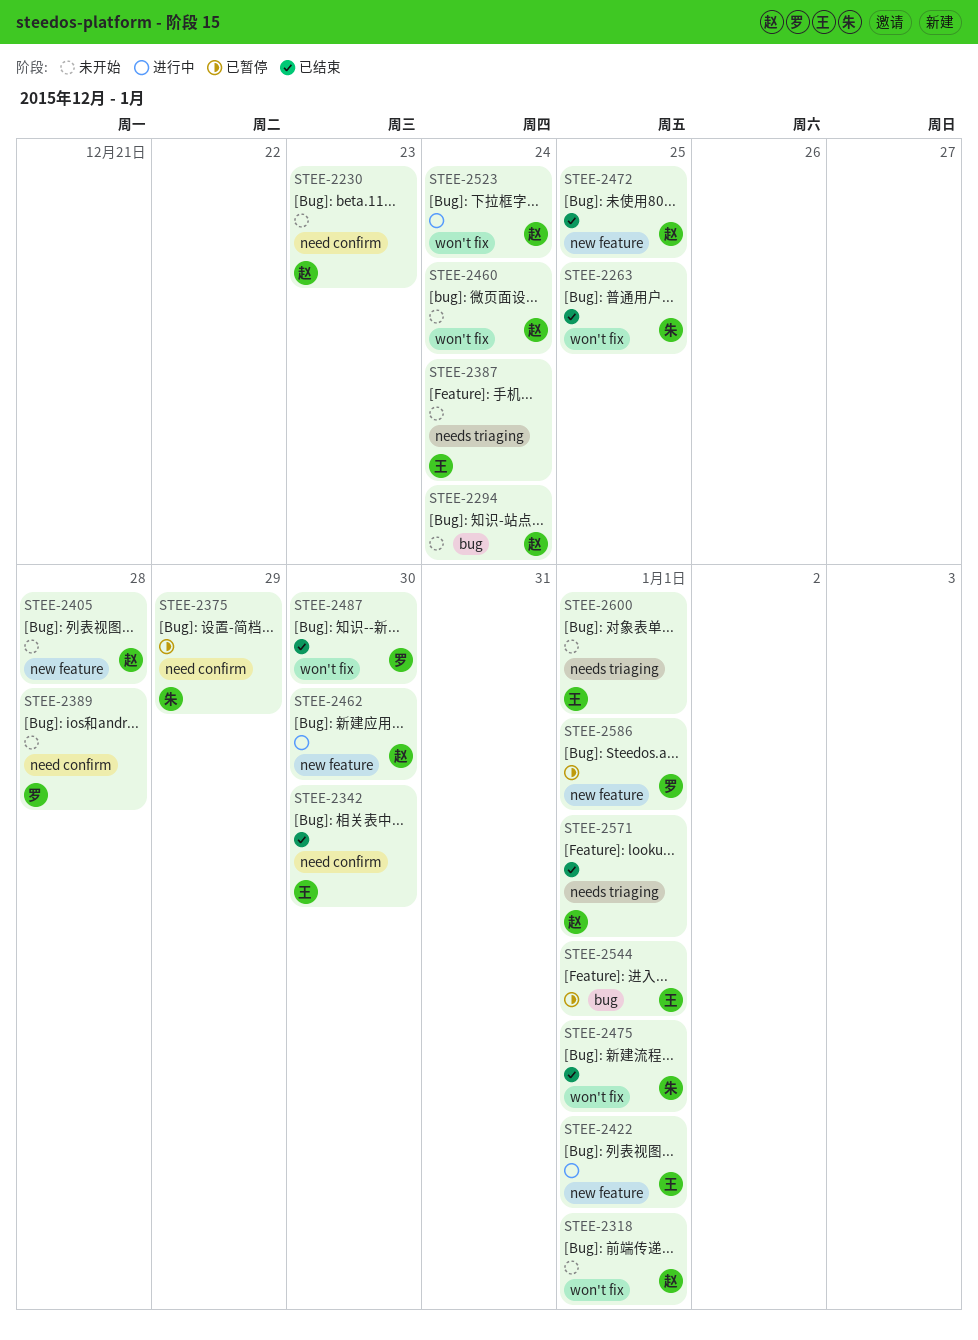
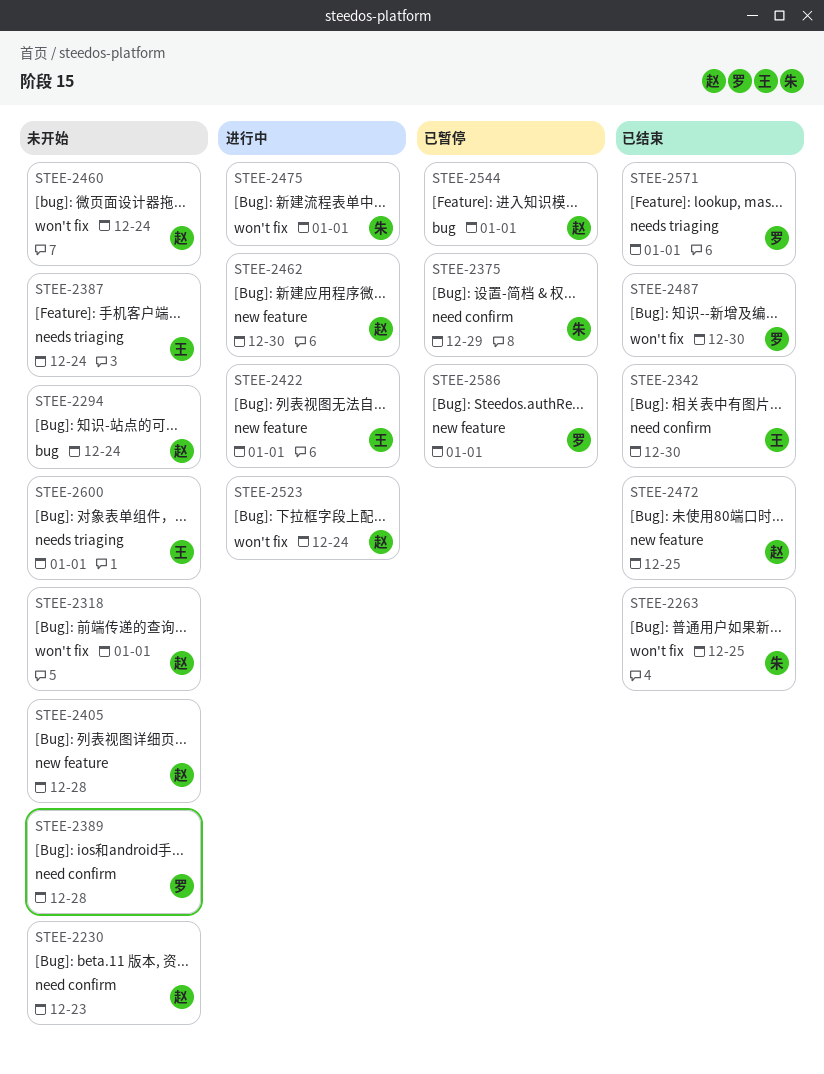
STEE-2475, status: 已结束 -> 进行中
STEE-2544, owner: 王 -> 赵
STEE-2571, owner: 赵 -> 罗

